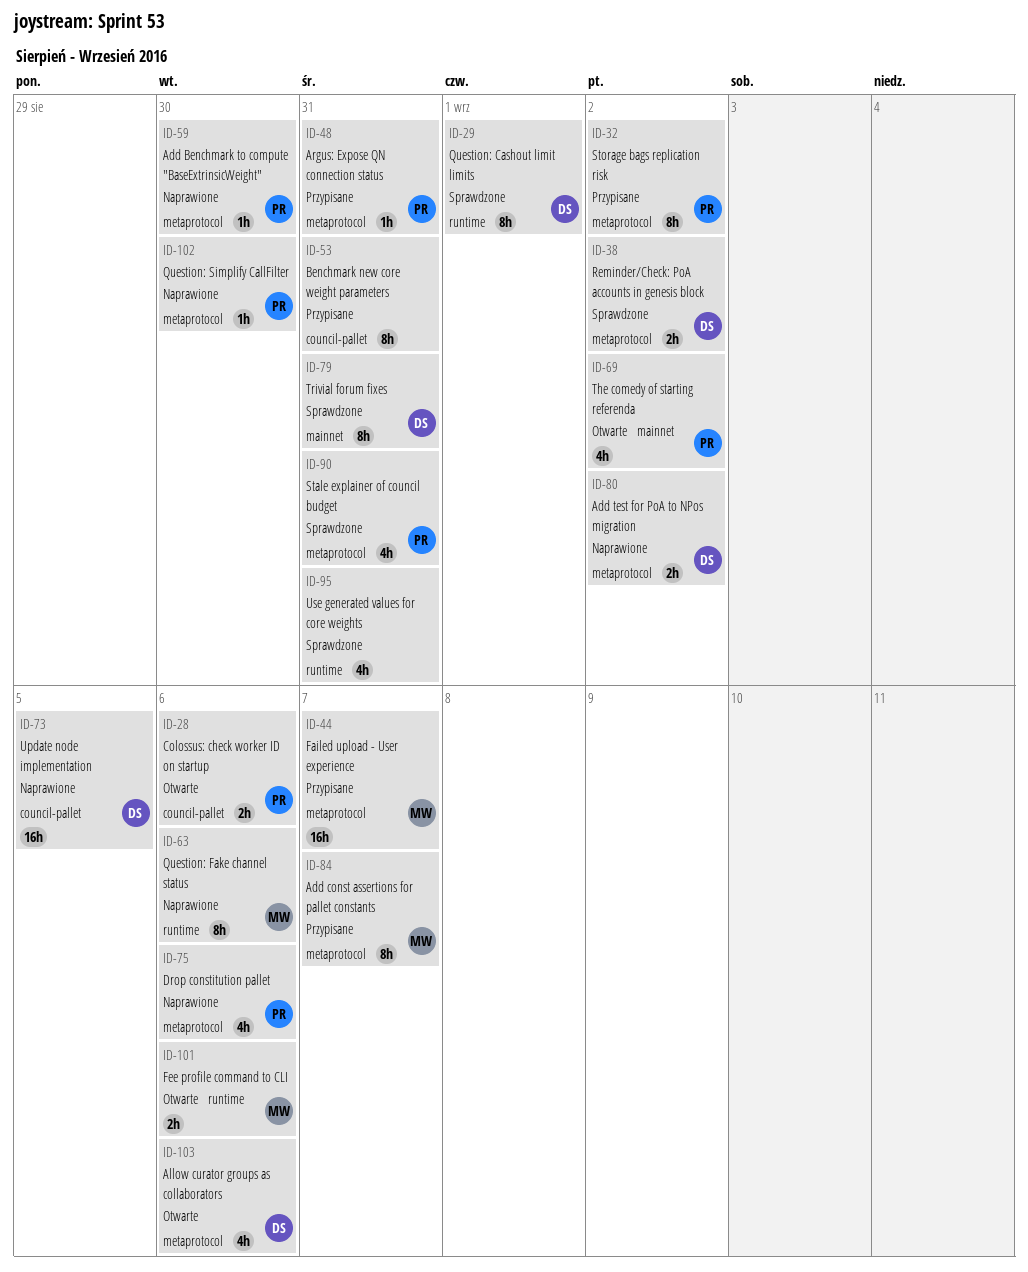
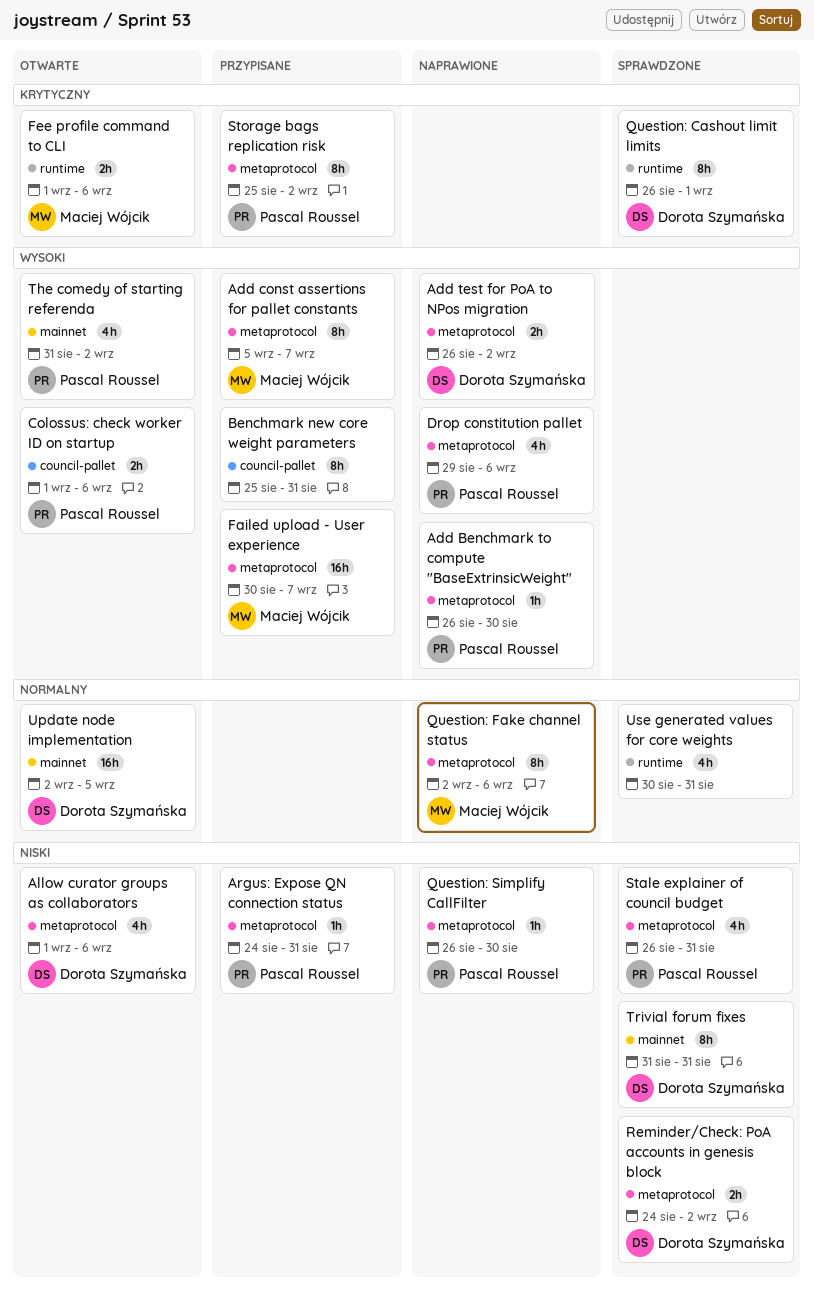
Question: Fake channel status, label: runtime -> metaprotocol
Update node implementation, status: Naprawione -> Otwarte
Update node implementation, label: council-pallet -> mainnet

